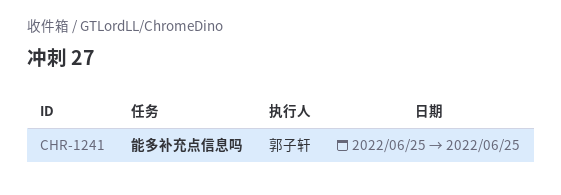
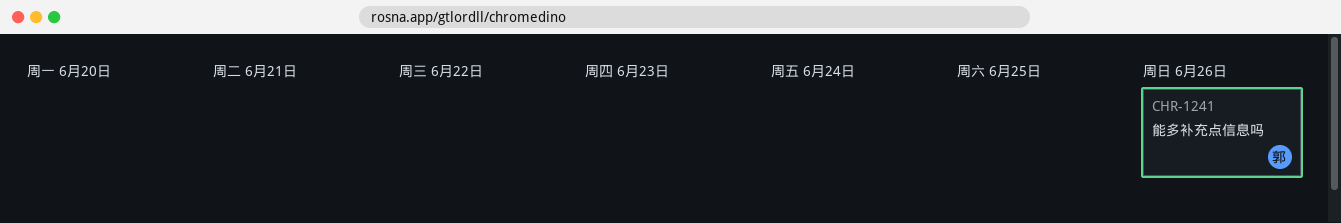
CHR-1241, due: Jun 25 -> Jun 26

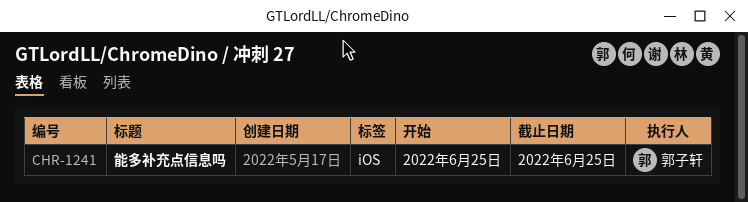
CHR-1241, due: Jun 26 -> Jun 25

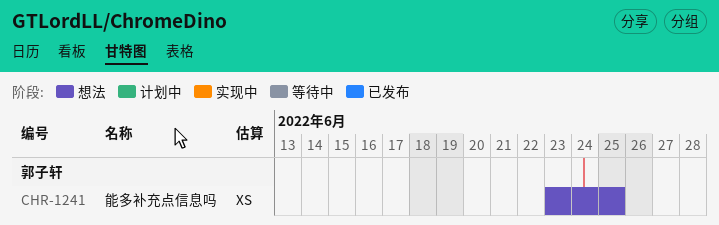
CHR-1241, start: Jun 25 -> Jun 23

